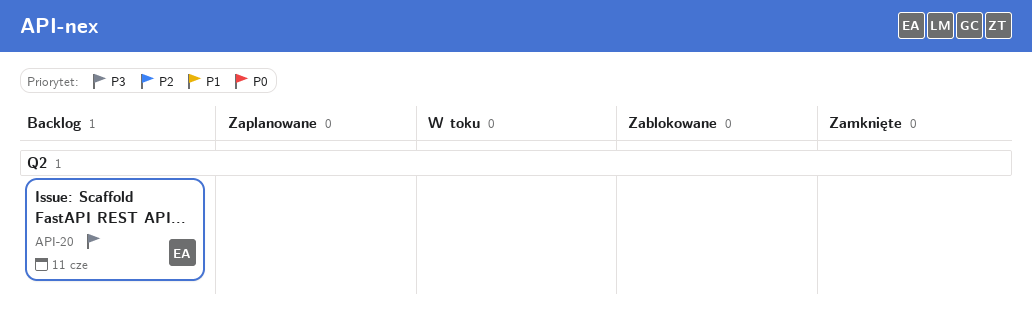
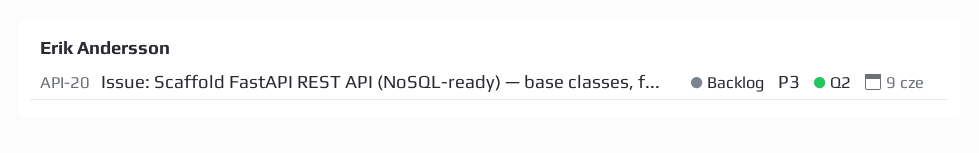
API-20, due: Jun 11 -> Jun 9

